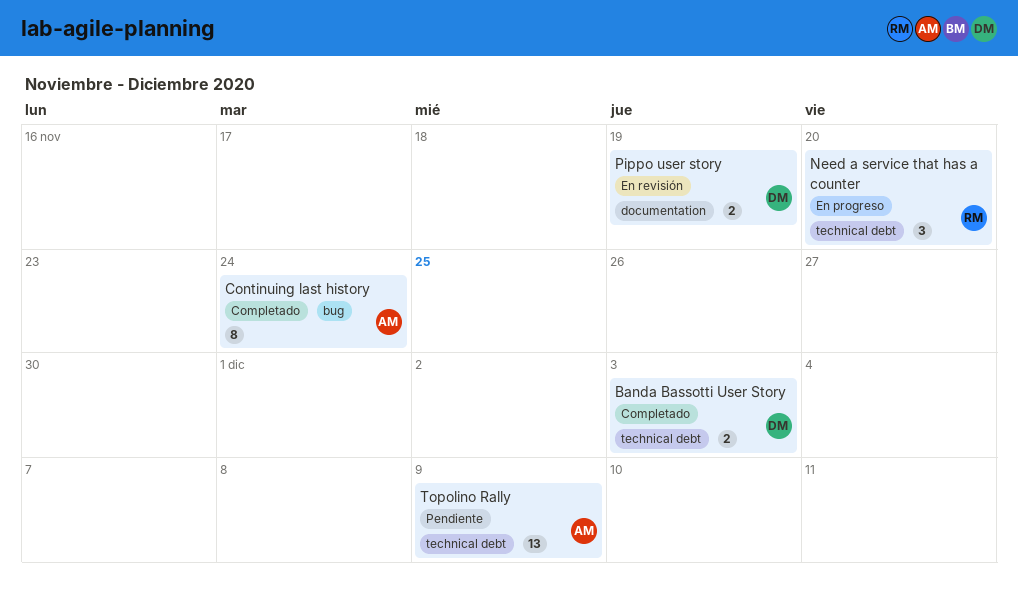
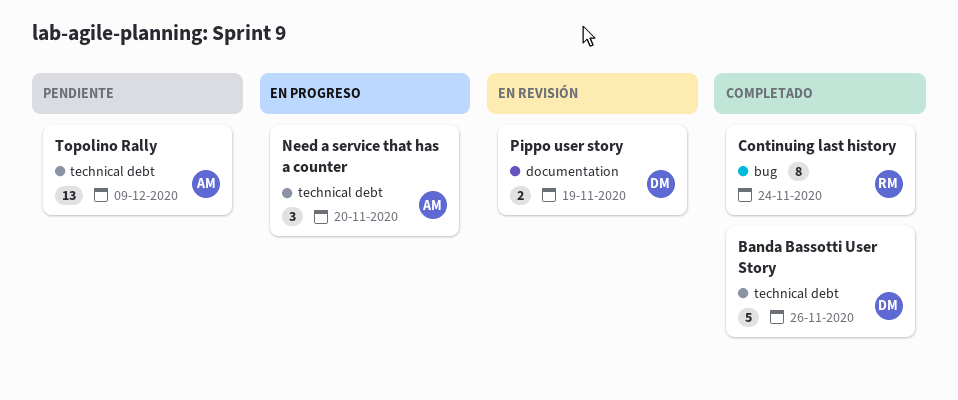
Banda Bassotti User Story, estimate: 2 -> 5
Banda Bassotti User Story, due: Dec 3 -> Nov 26
Continuing last history, owner: AM -> RM
Need a service that has a counter, owner: RM -> AM

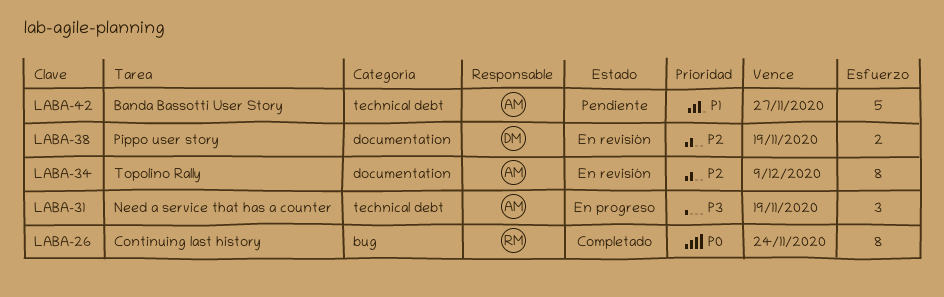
Banda Bassotti User Story, status: Completado -> Pendiente
Banda Bassotti User Story, owner: DM -> AM
Banda Bassotti User Story, due: Nov 26 -> Nov 27
Need a service that has a counter, due: Nov 20 -> Nov 19
Topolino Rally, status: Pendiente -> En revisión
Topolino Rally, label: technical debt -> documentation
Topolino Rally, estimate: 13 -> 8

